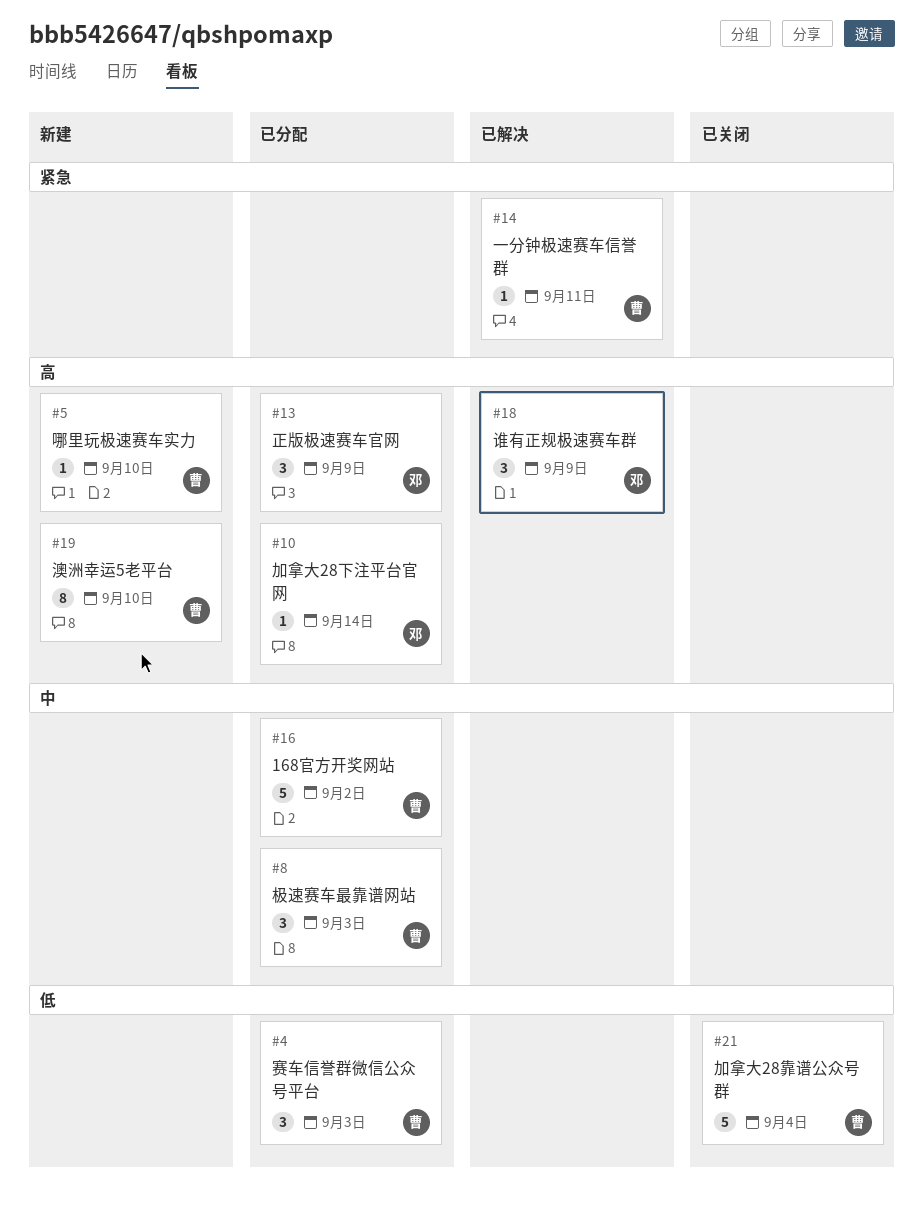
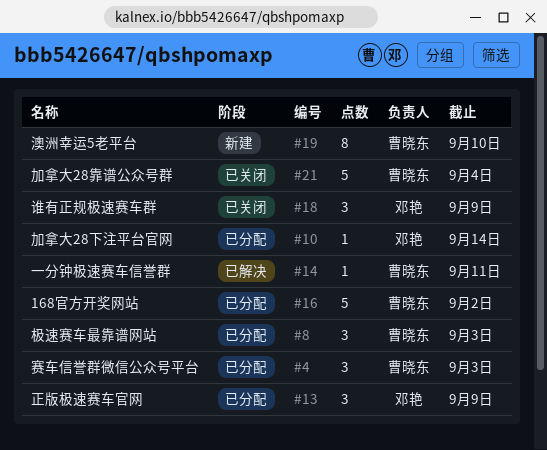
#5: present -> none
#18, status: 已解决 -> 已关闭

